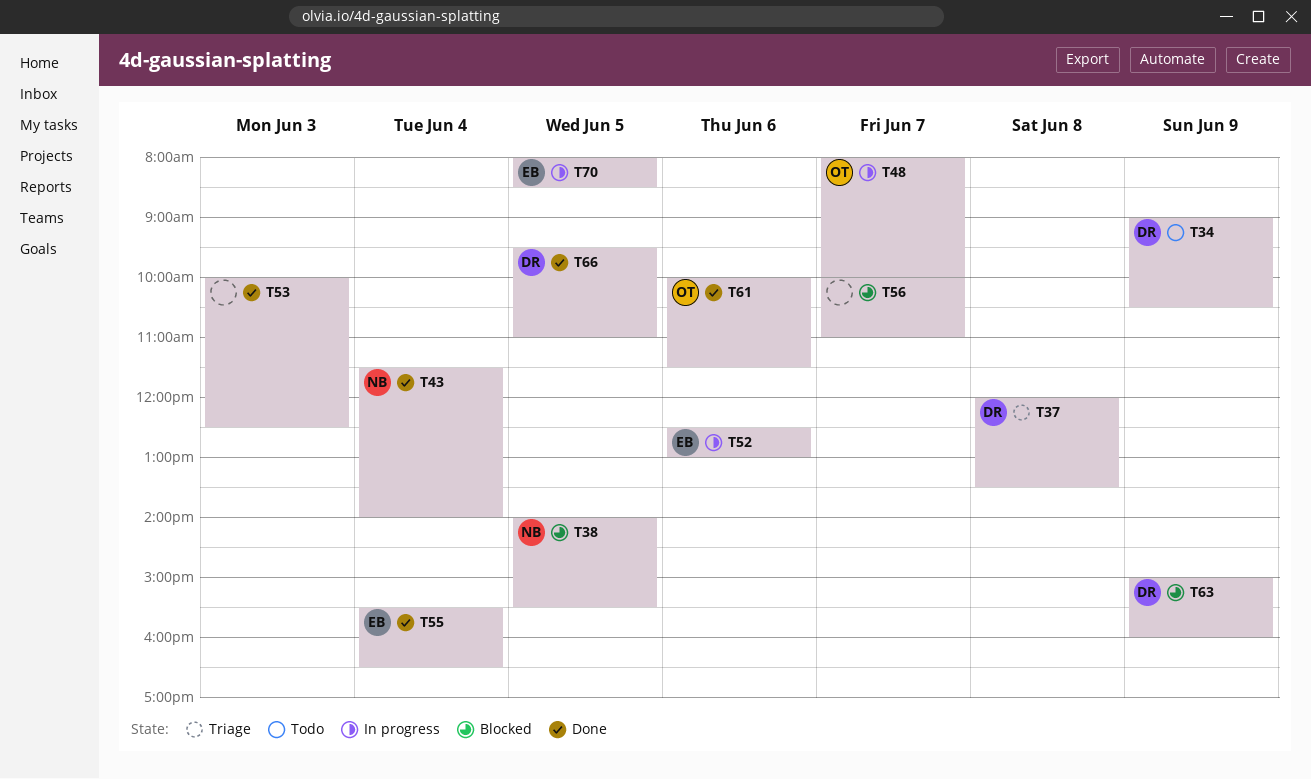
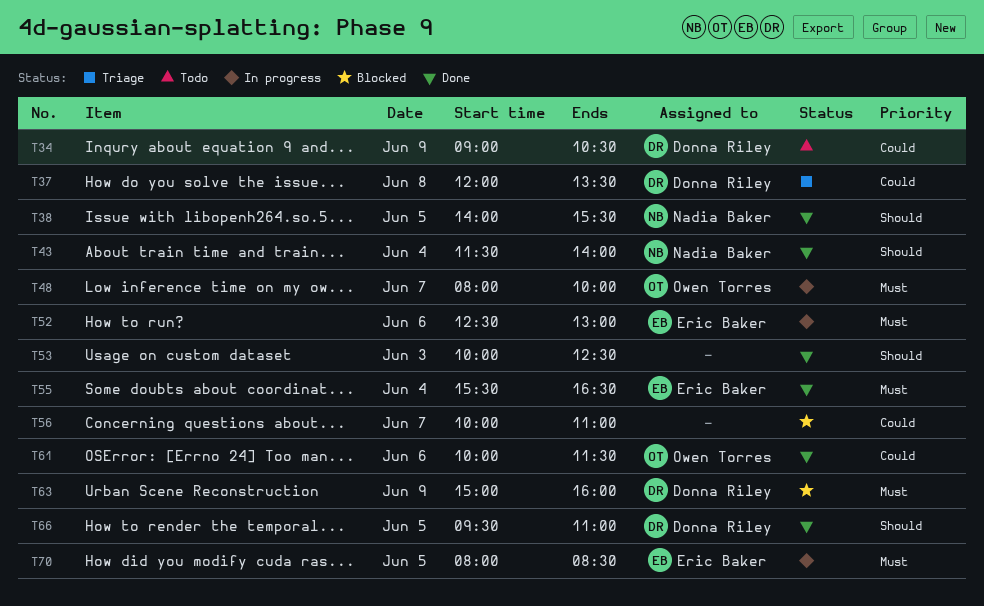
T38, status: Blocked -> Done

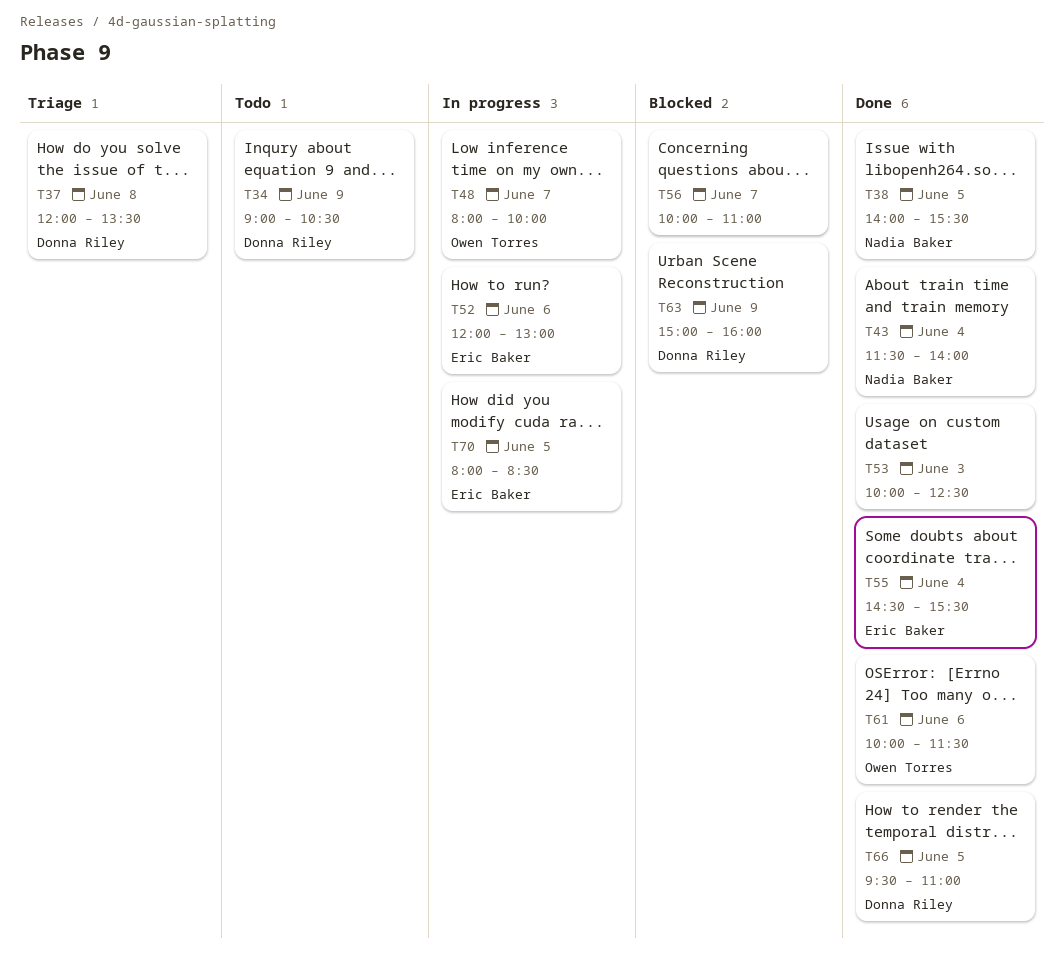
T52, begins: 12:30 -> 12:00
T55, begins: 15:30 -> 14:30
T55, ends: 16:30 -> 15:30

